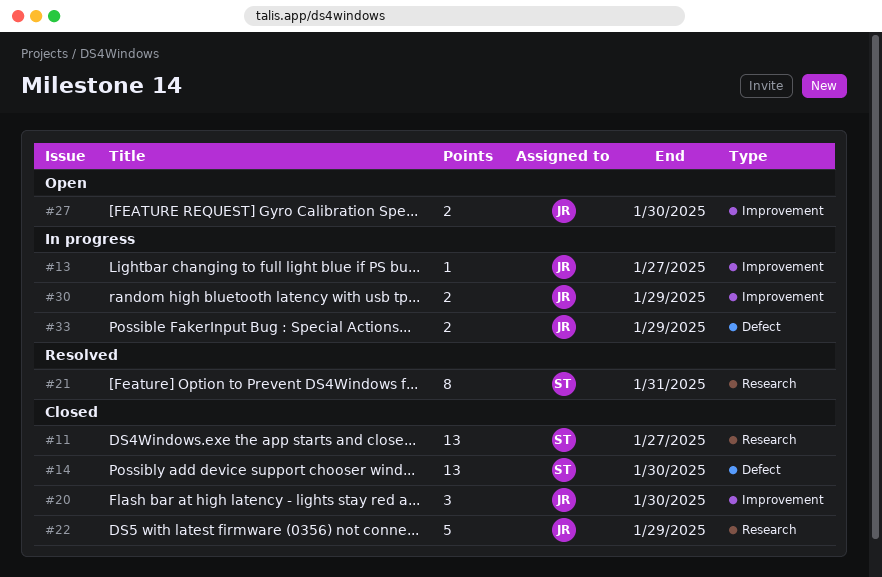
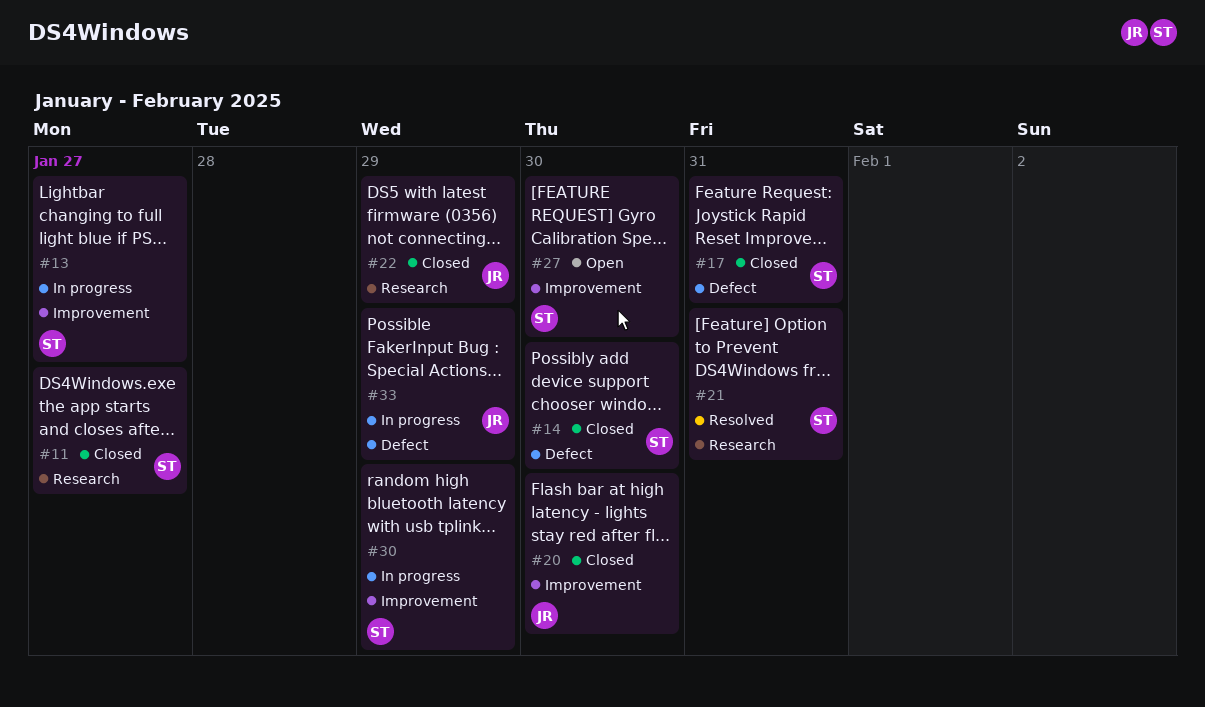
#13, owner: JR -> ST
#17: none -> present
#27, owner: JR -> ST
#30, owner: JR -> ST

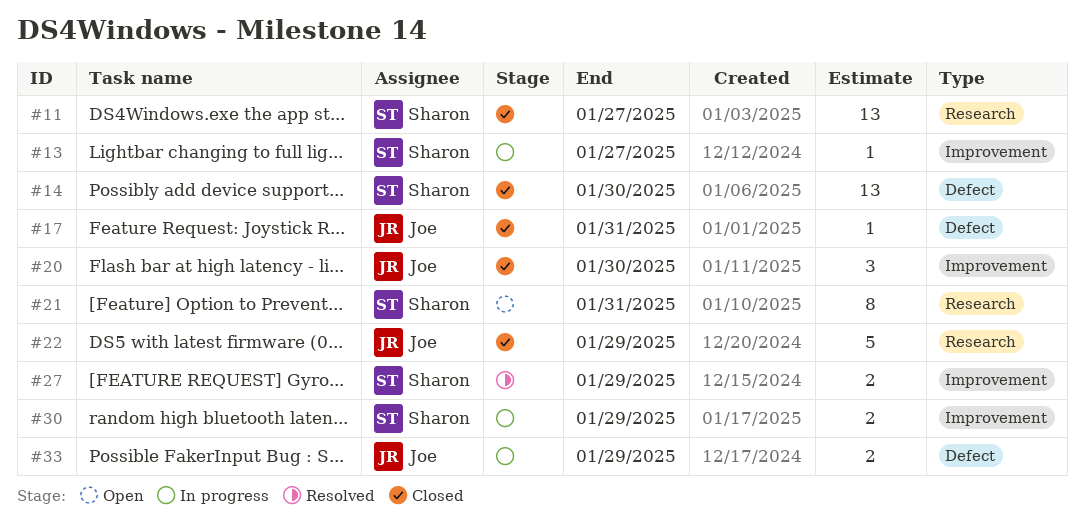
#17, owner: Sharon -> Joe
#21, status: Resolved -> Open
#27, status: Open -> Resolved
#27, due: Jan 30 -> Jan 29

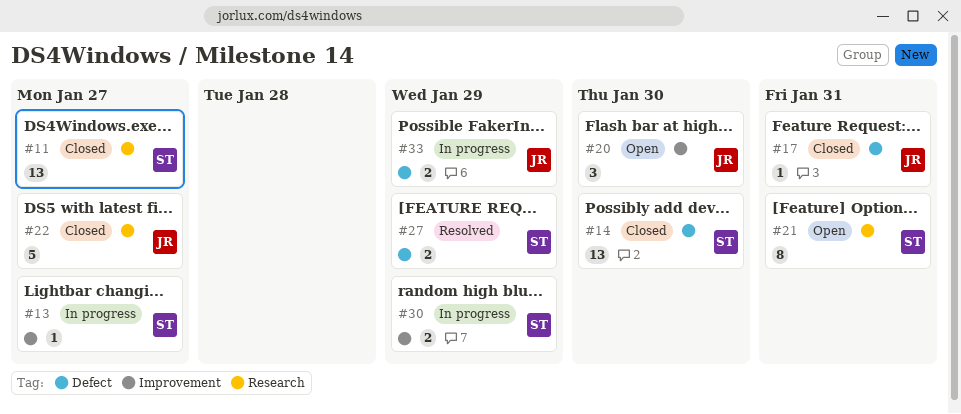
#20, status: Closed -> Open
#22, due: Jan 29 -> Jan 27
#27, label: Improvement -> Defect

